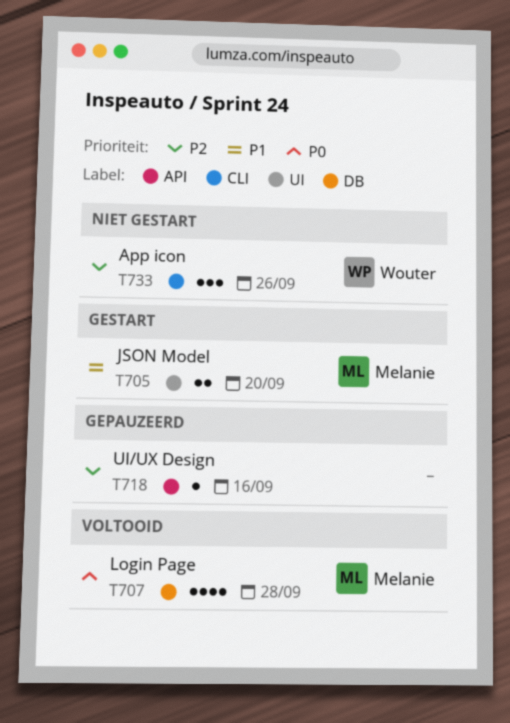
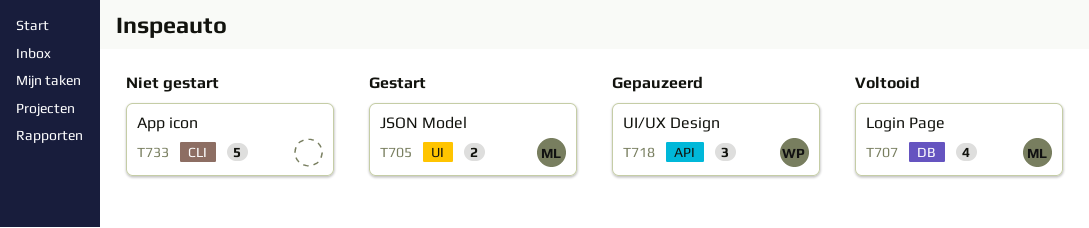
T718, owner: none -> Wouter
T718, estimate: 1 -> 3
T733, owner: Wouter -> none
T733, estimate: 3 -> 5

